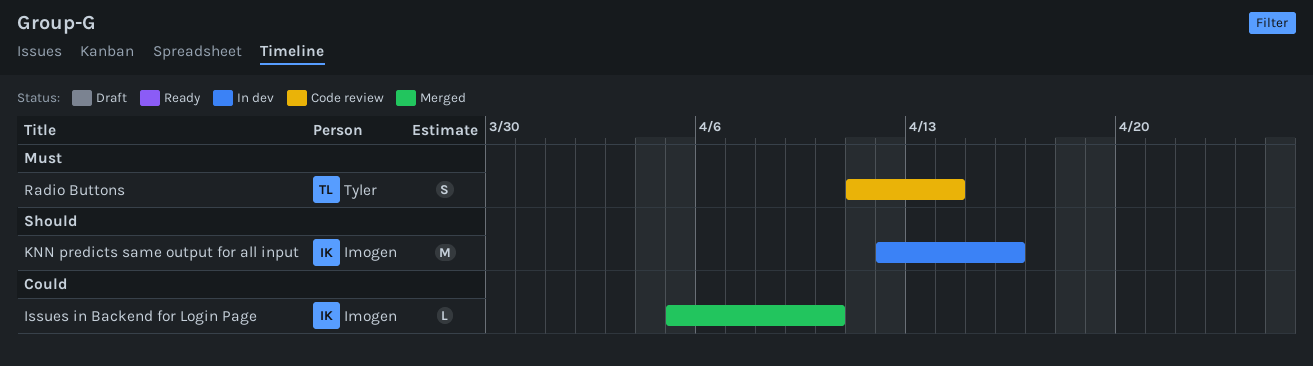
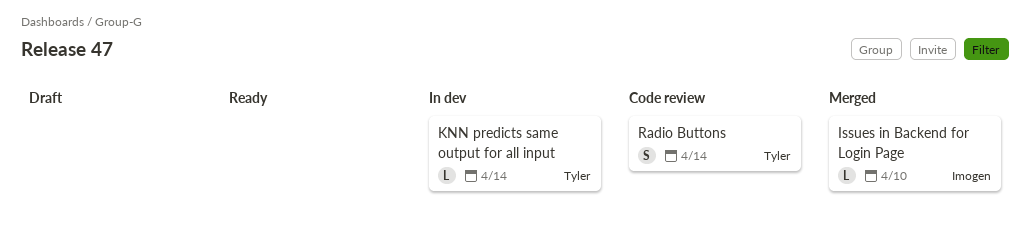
KNN predicts same output for all input, owner: Imogen -> Tyler
KNN predicts same output for all input, estimate: M -> L
KNN predicts same output for all input, due: Apr 16 -> Apr 14

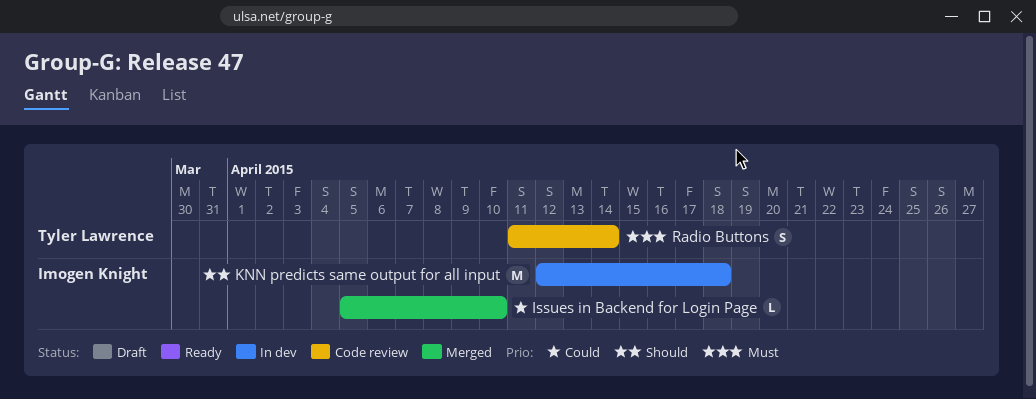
KNN predicts same output for all input, owner: Tyler Lawrence -> Imogen Knight
KNN predicts same output for all input, estimate: L -> M
KNN predicts same output for all input, due: Apr 14 -> Apr 18

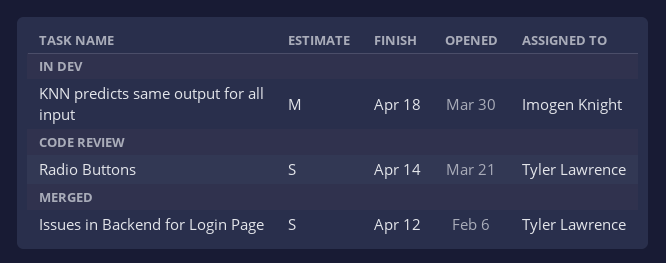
Issues in Backend for Login Page, owner: Imogen Knight -> Tyler Lawrence
Issues in Backend for Login Page, estimate: L -> S
Issues in Backend for Login Page, due: Apr 10 -> Apr 12

